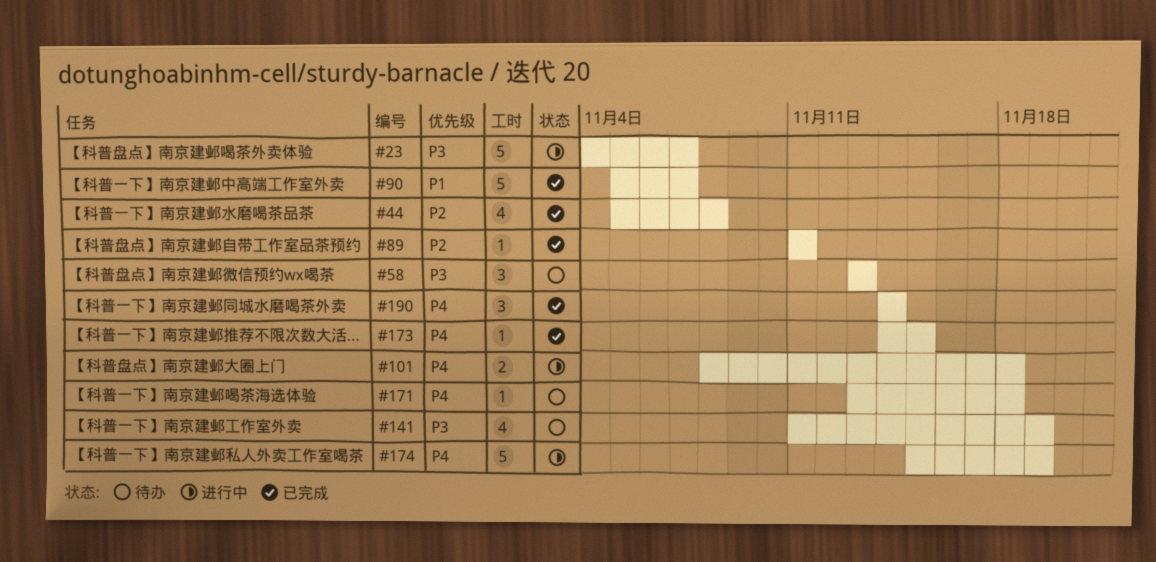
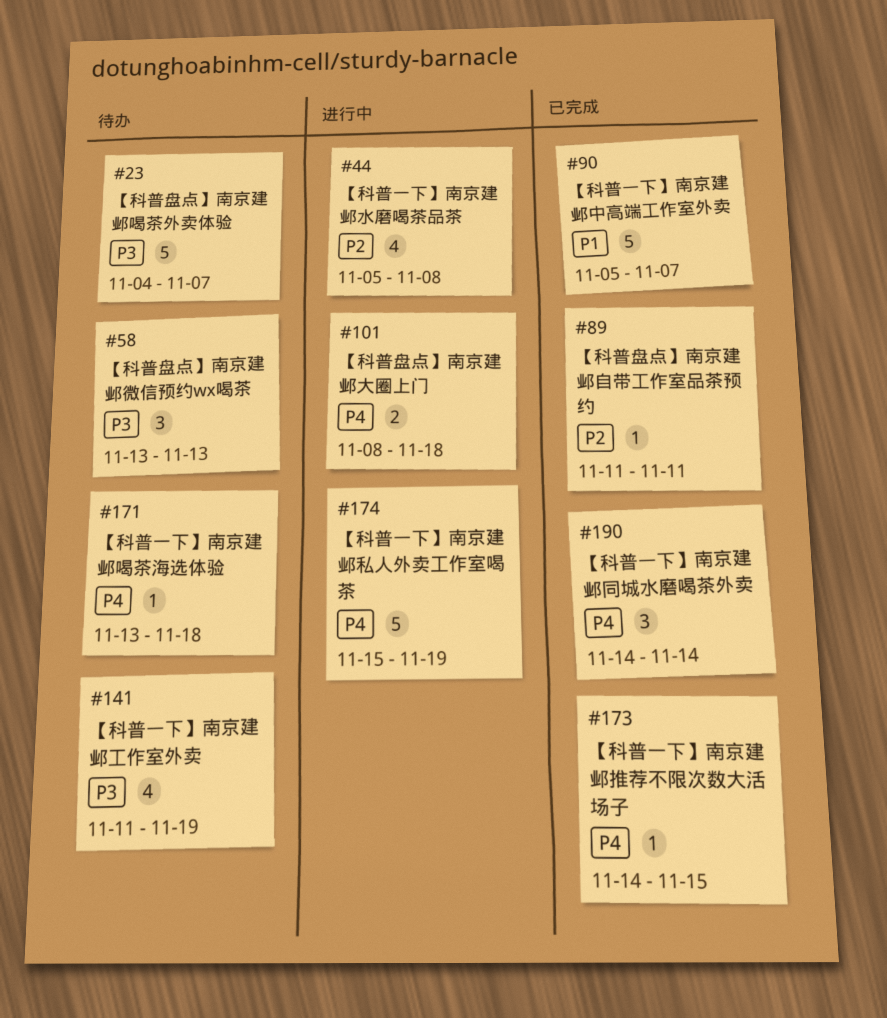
#23, status: 进行中 -> 待办
#44, status: 已完成 -> 进行中

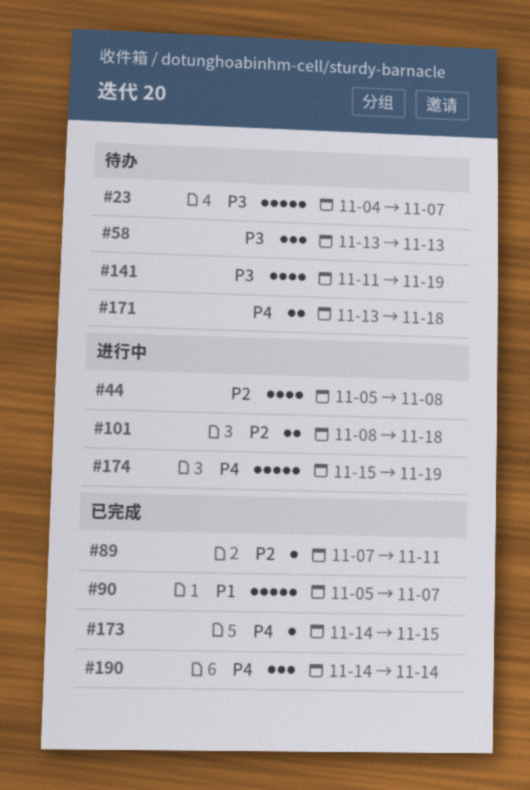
#89, start: Nov 11 -> Nov 7
#101, priority: P4 -> P2
#171, estimate: 1 -> 2

